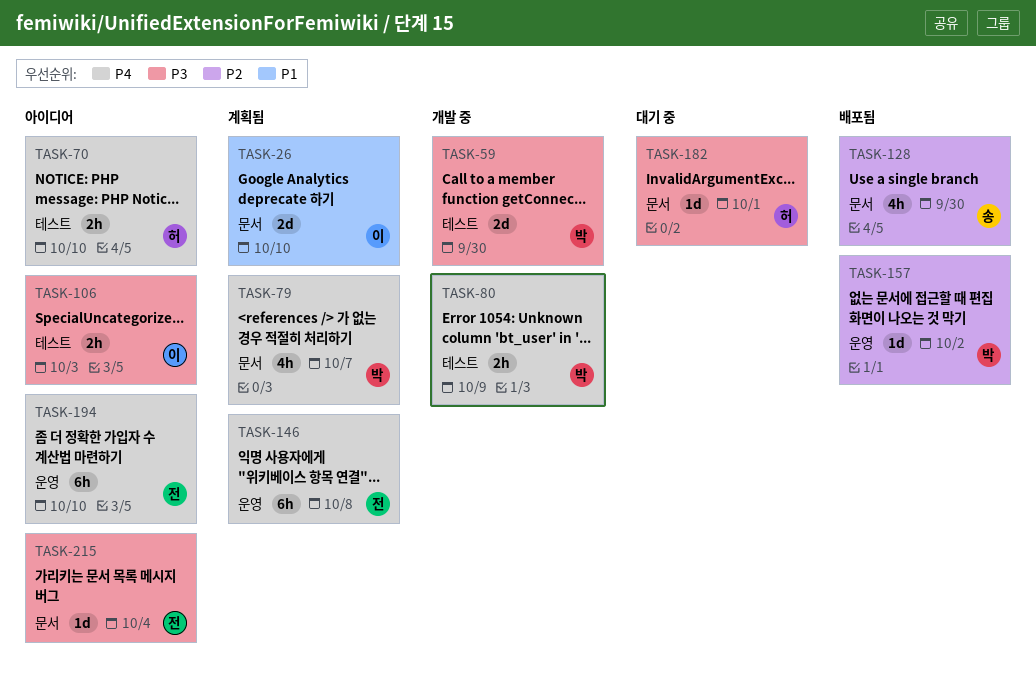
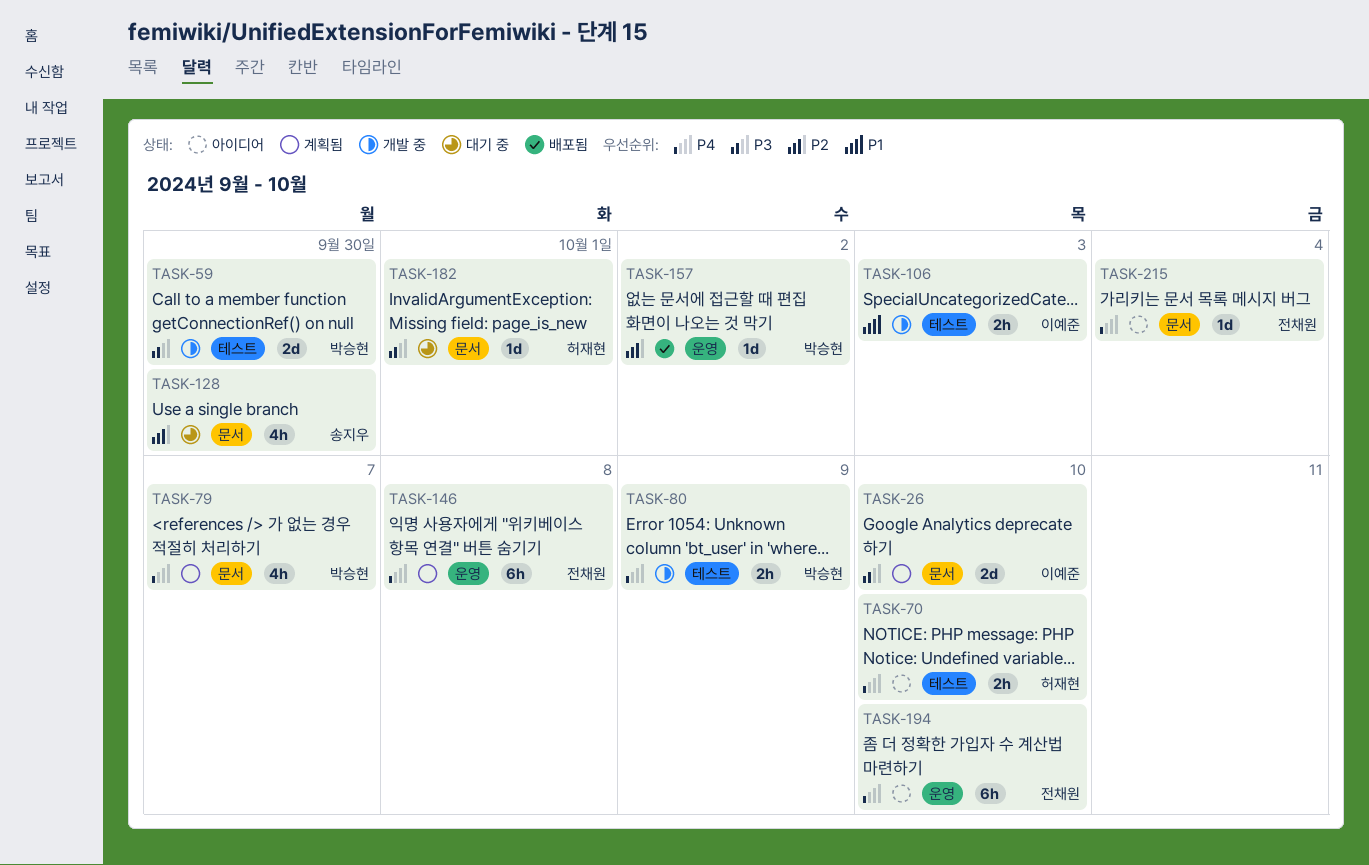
TASK-26, priority: P1 -> P3
TASK-106, status: 아이디어 -> 개발 중
TASK-106, priority: P3 -> P1
TASK-128, status: 배포됨 -> 대기 중
TASK-215, priority: P3 -> P4

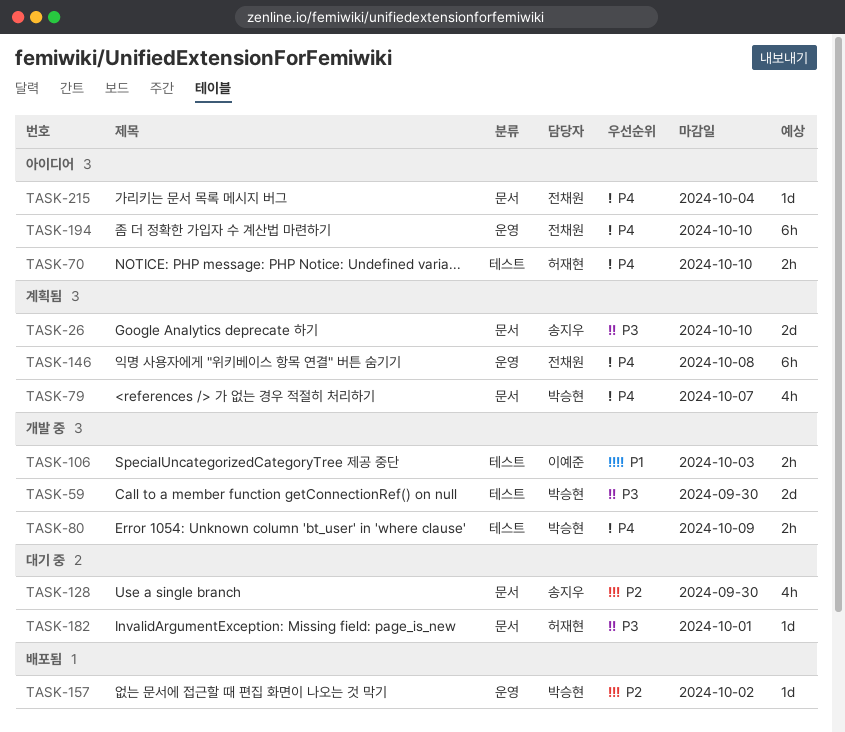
TASK-26, owner: 이예준 -> 송지우

